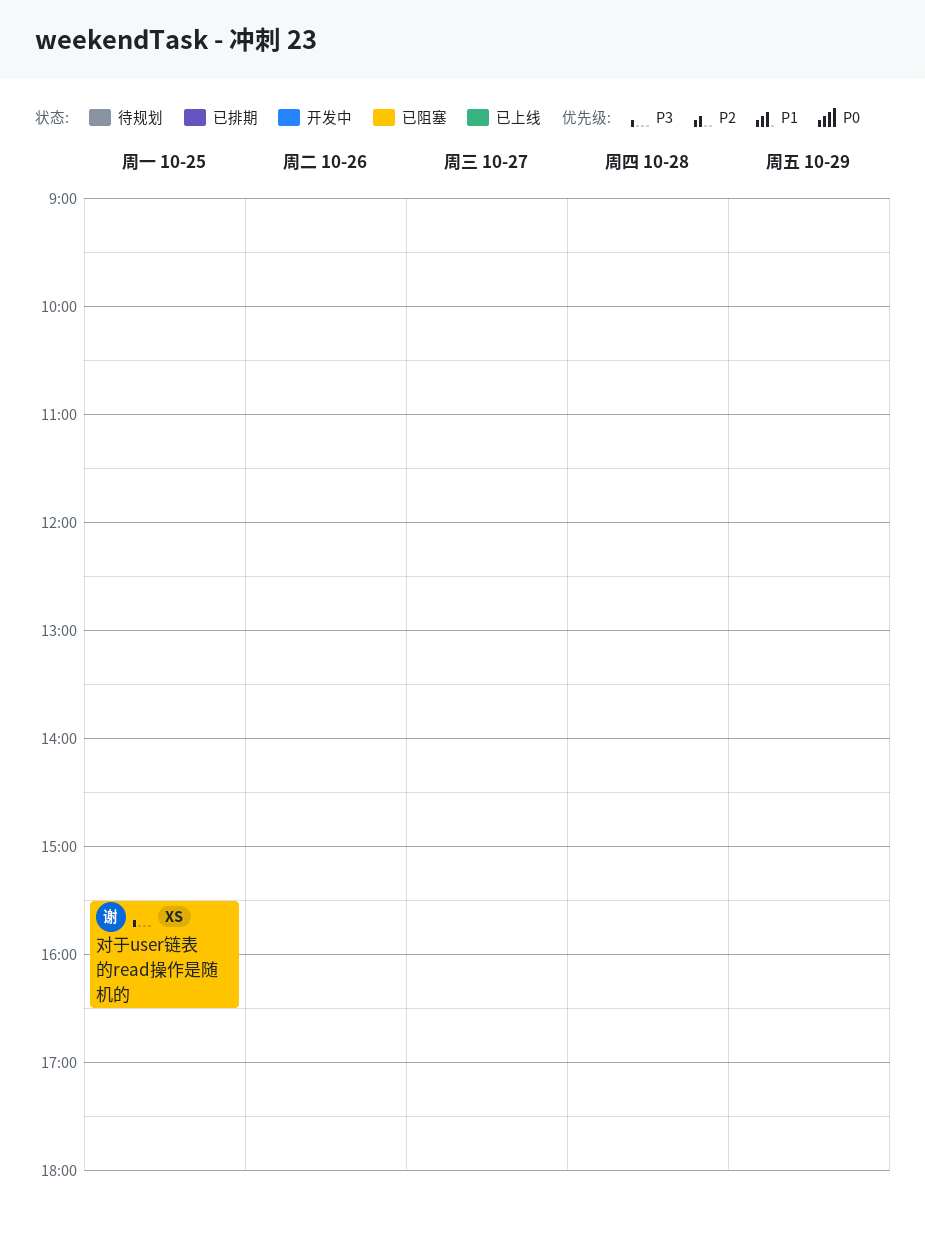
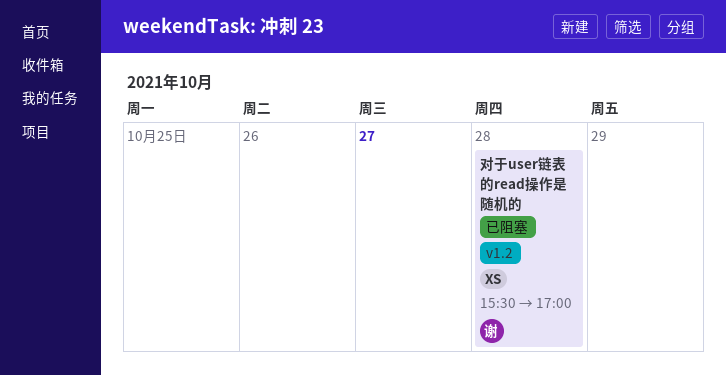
对于user链表的read操作是随机的, day: Oct 25 -> Oct 28
对于user链表的read操作是随机的, ends: 16:30 -> 17:00

